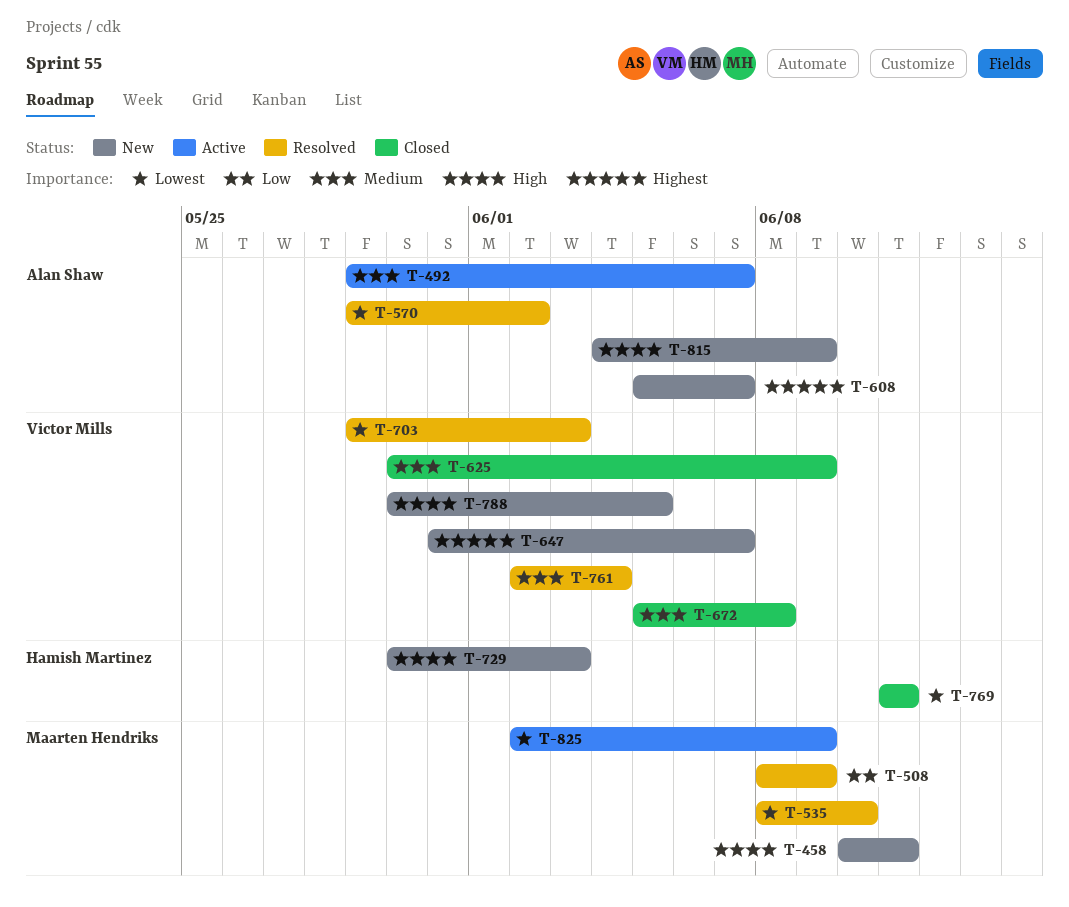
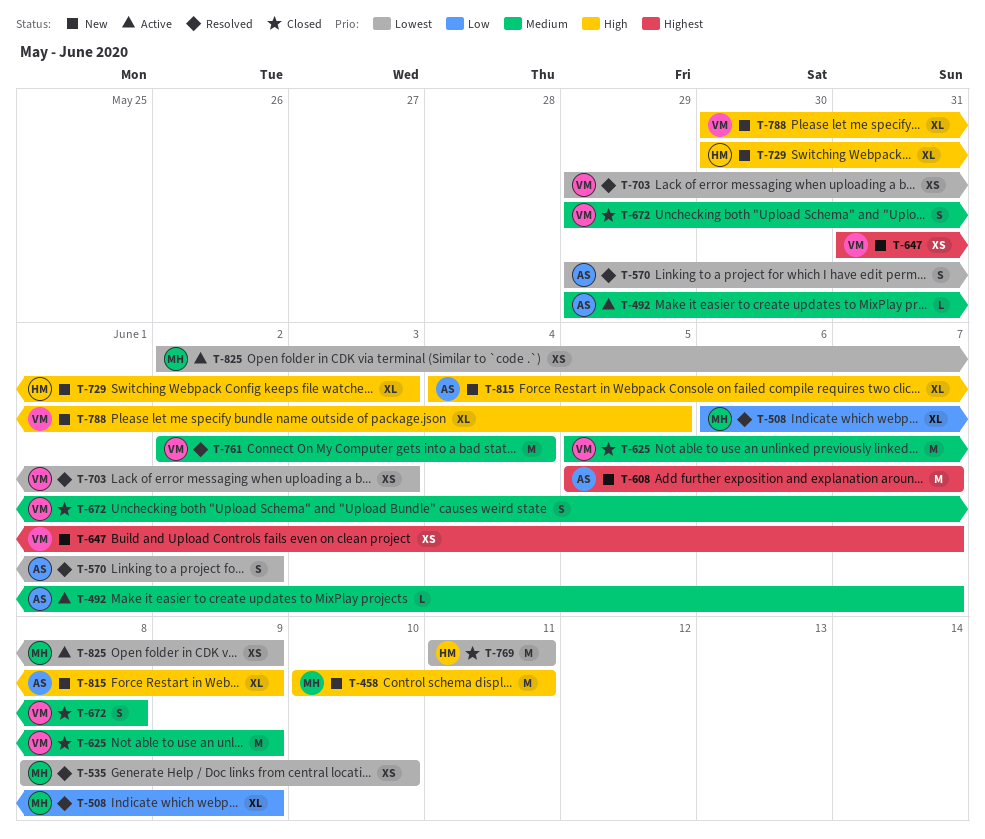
T-508, start: Jun 8 -> Jun 6
T-625, start: May 30 -> Jun 5
T-672, start: Jun 5 -> May 29

